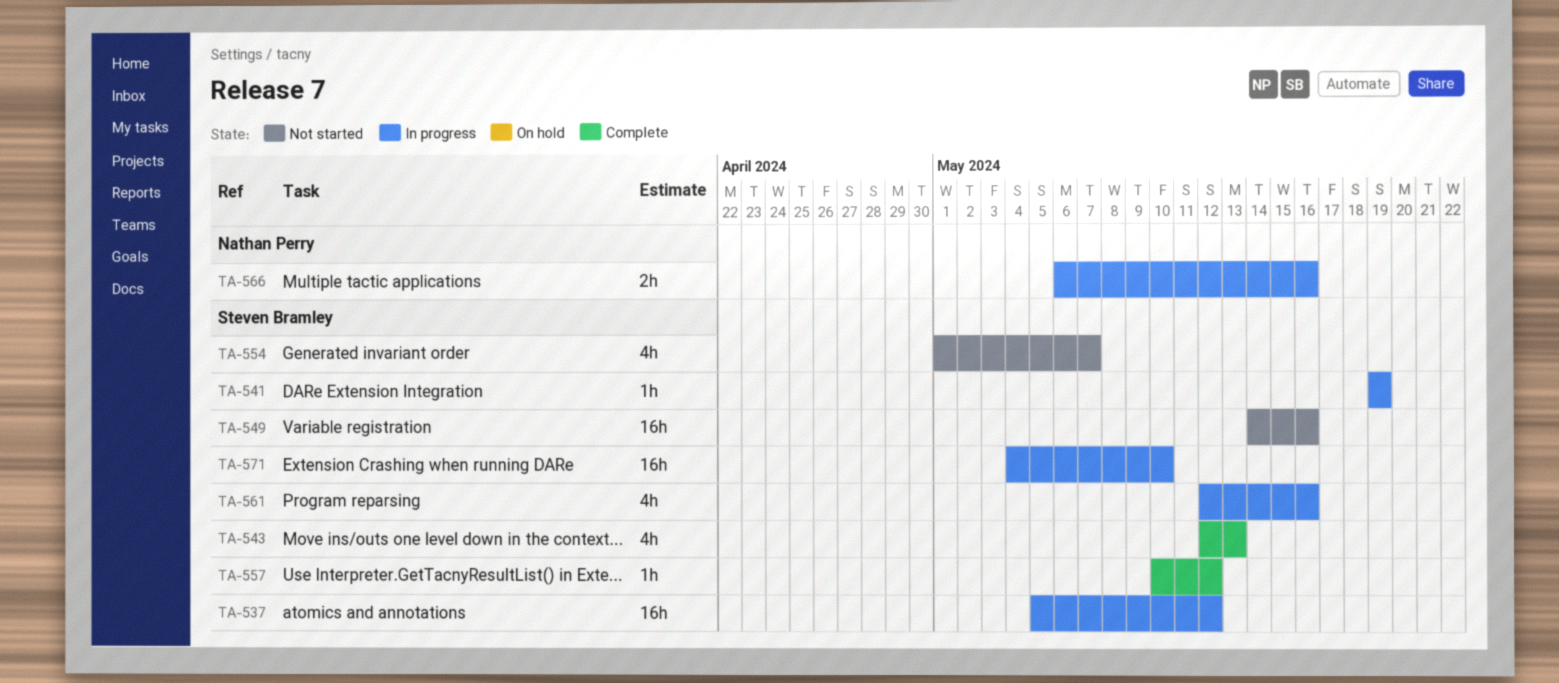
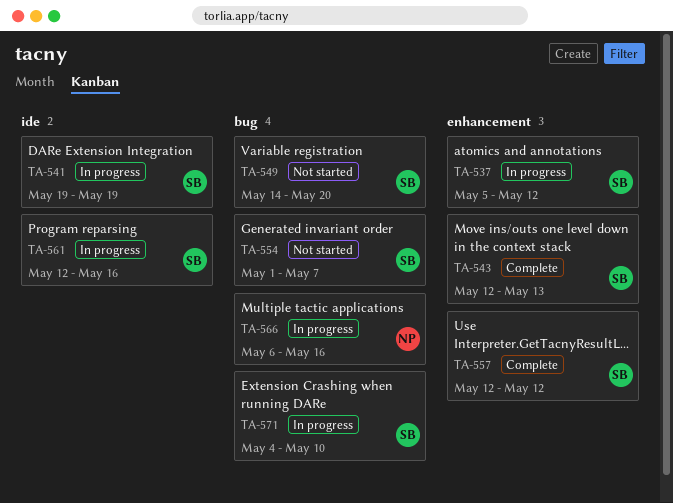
TA-549, due: May 16 -> May 20
TA-557, start: May 10 -> May 12

